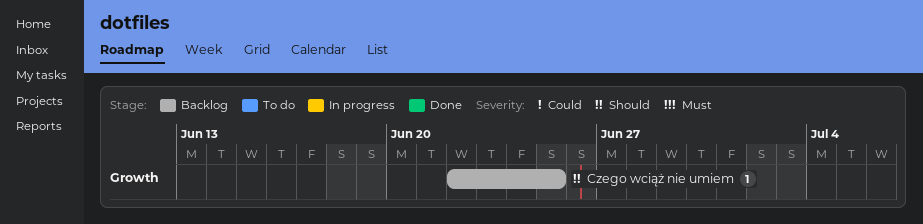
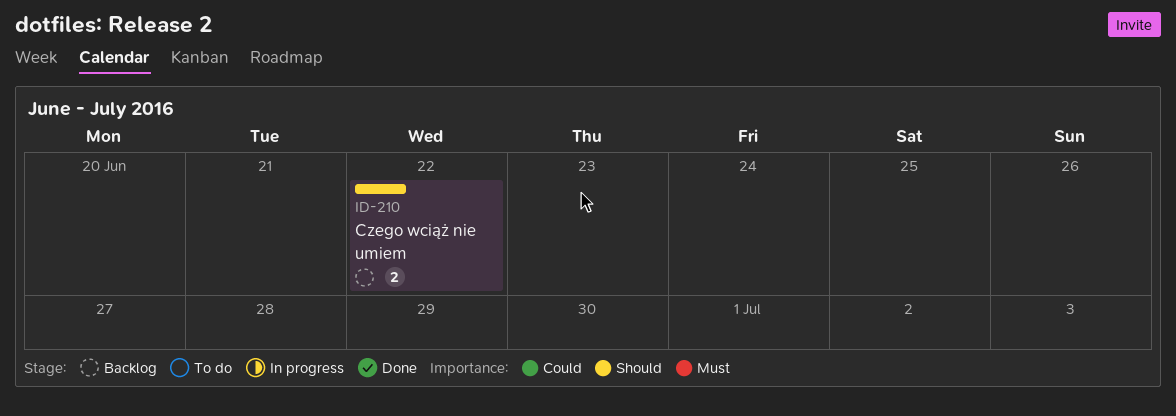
Czego wciąż nie umiem, estimate: 1 -> 2
Czego wciąż nie umiem, due: Jun 25 -> Jun 22

